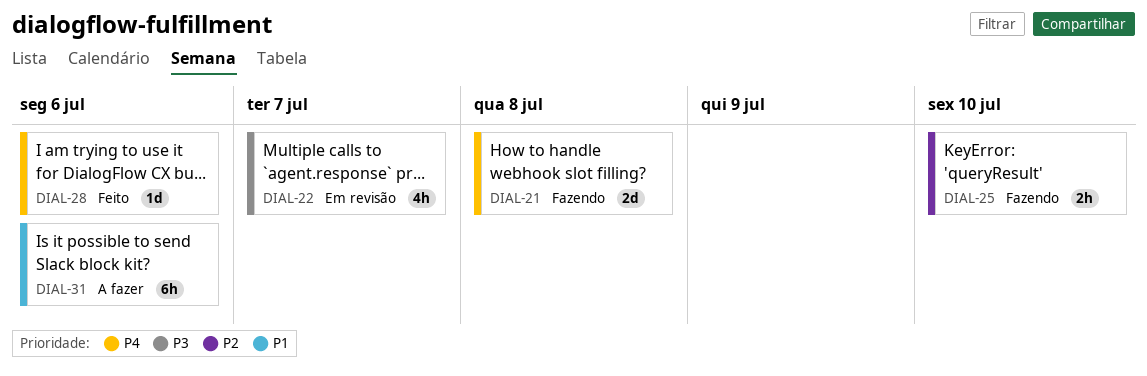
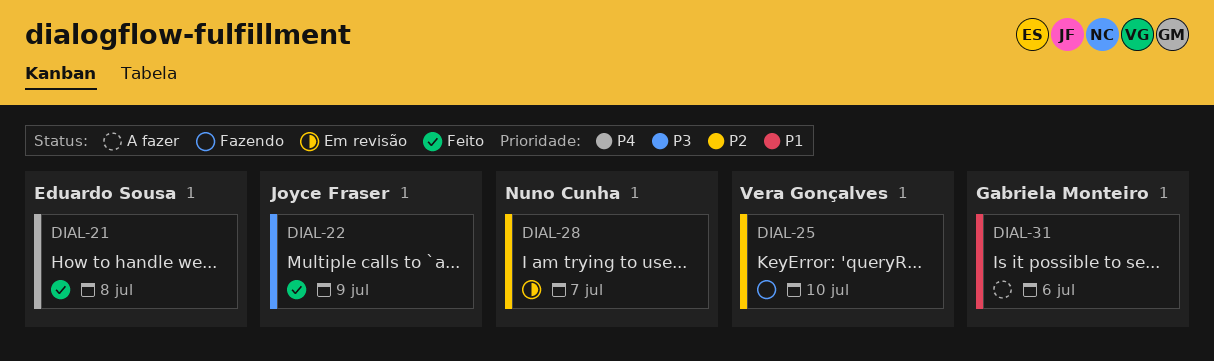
DIAL-21, status: Fazendo -> Feito
DIAL-22, status: Em revisão -> Feito
DIAL-22, due: Jul 7 -> Jul 9
DIAL-28, status: Feito -> Em revisão
DIAL-28, priority: P4 -> P2
DIAL-28, due: Jul 6 -> Jul 7

